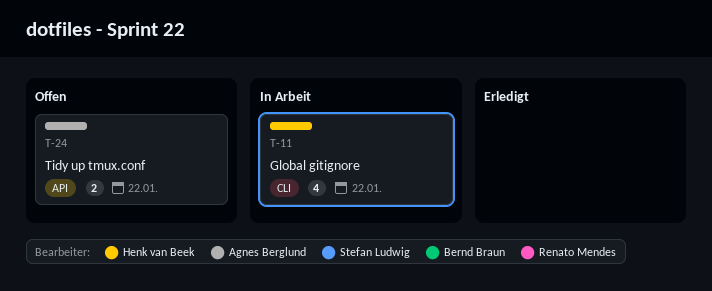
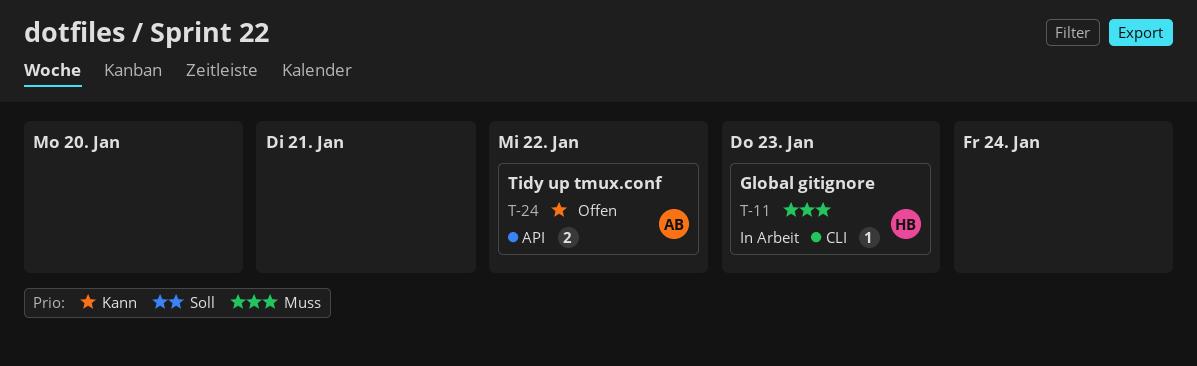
T-11, estimate: 4 -> 1
T-11, due: Jan 22 -> Jan 23

